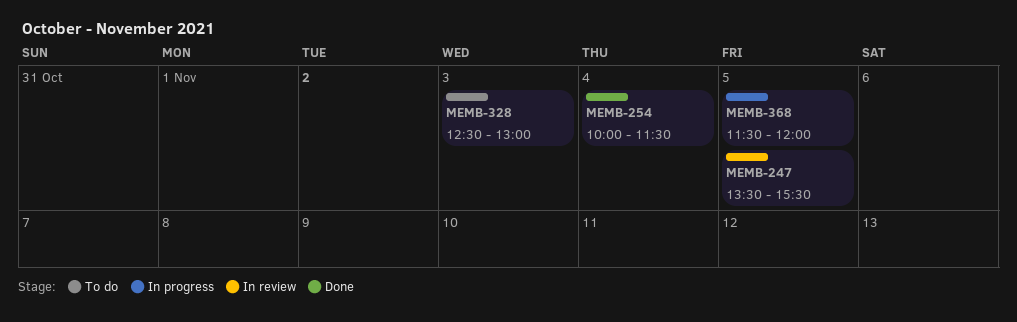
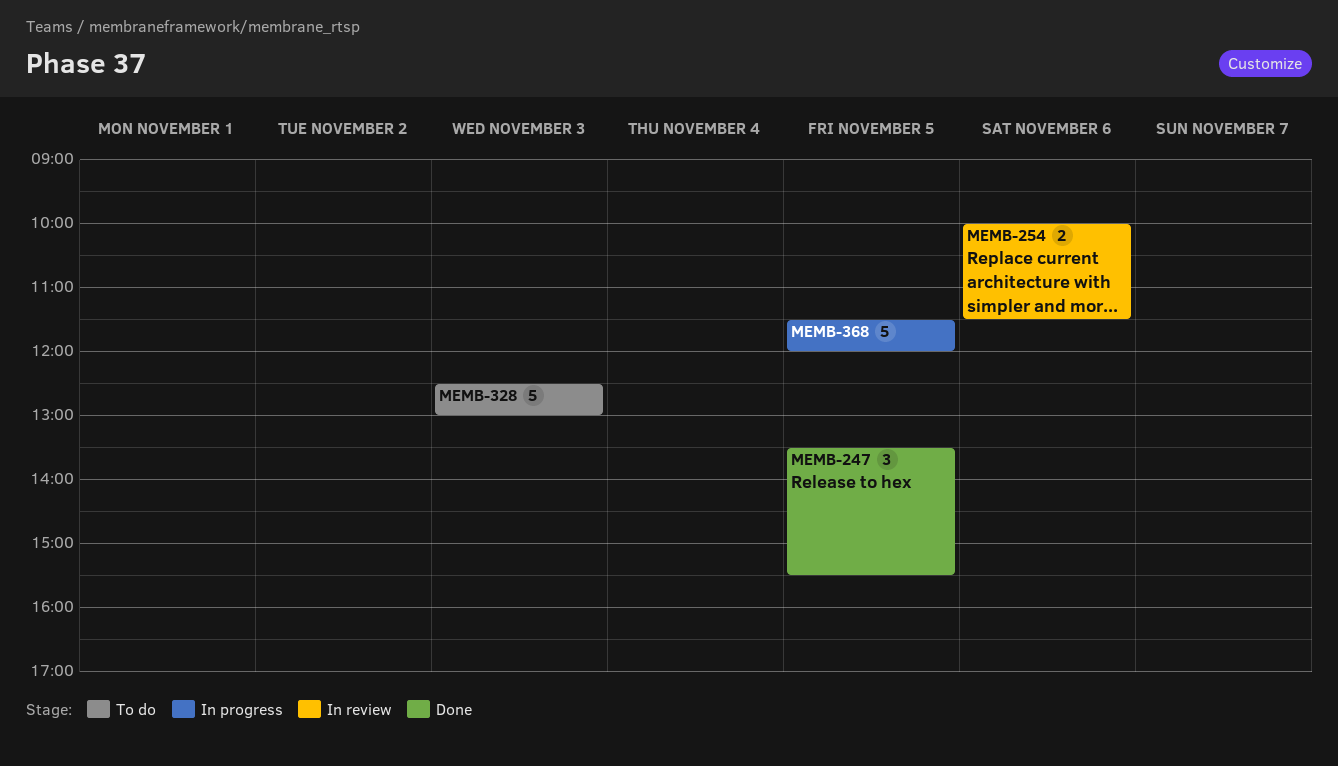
MEMB-247, status: In review -> Done
MEMB-254, status: Done -> In review
MEMB-254, day: Nov 4 -> Nov 6

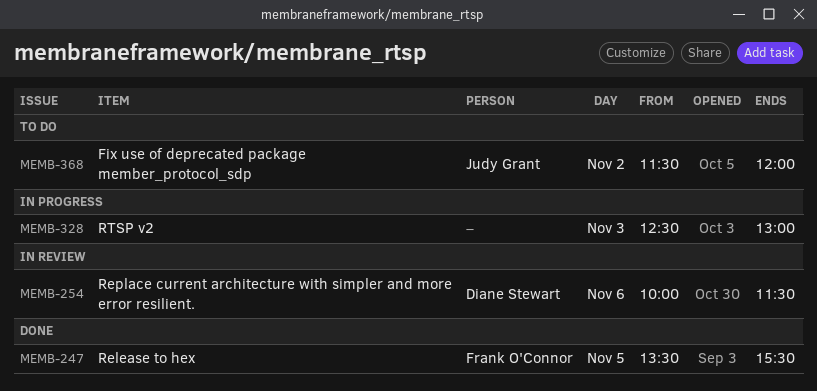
MEMB-328, status: To do -> In progress
MEMB-368, status: In progress -> To do
MEMB-368, day: Nov 5 -> Nov 2

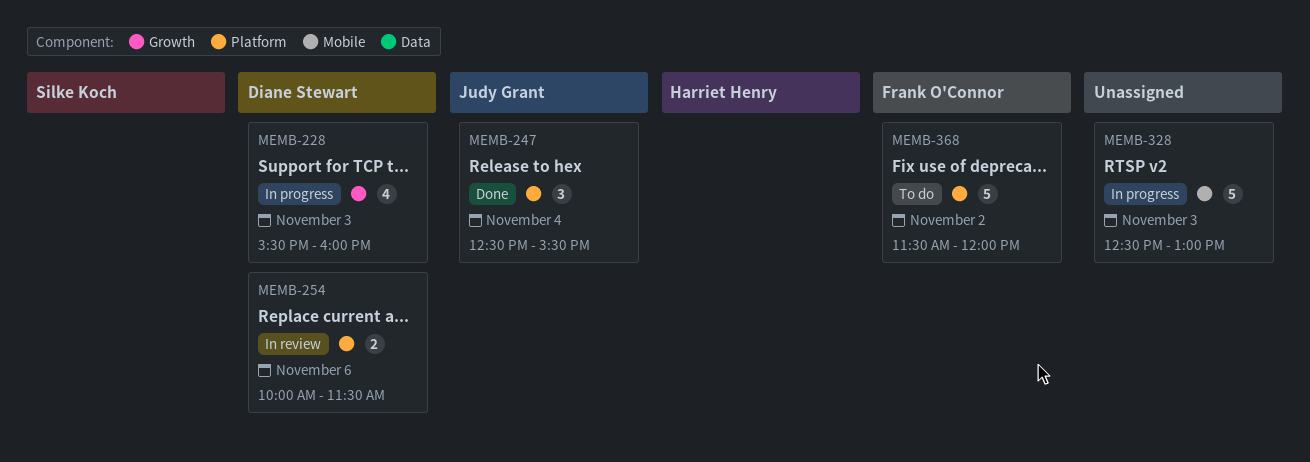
MEMB-228: none -> present
MEMB-247, owner: Frank O'Connor -> Judy Grant
MEMB-247, day: Nov 5 -> Nov 4
MEMB-247, begins: 13:30 -> 12:30
MEMB-368, owner: Judy Grant -> Frank O'Connor

